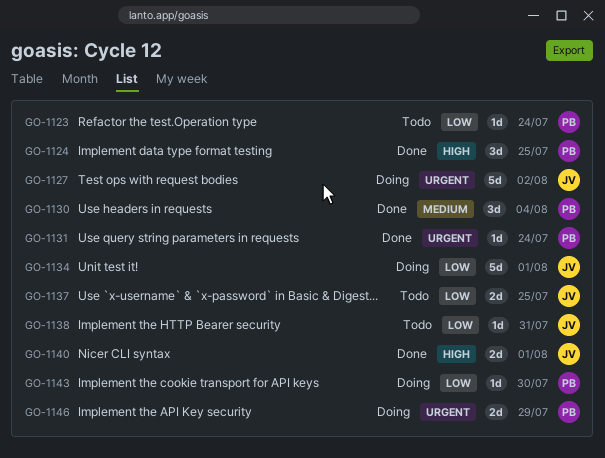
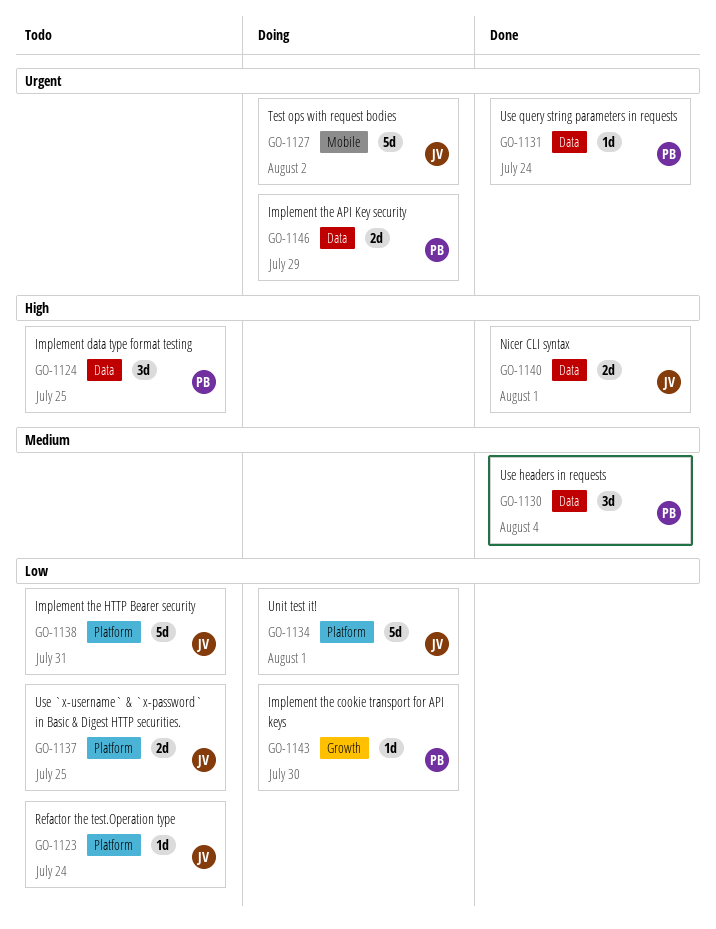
GO-1123, owner: PB -> JV
GO-1124, status: Done -> Todo
GO-1138, estimate: 1d -> 5d

